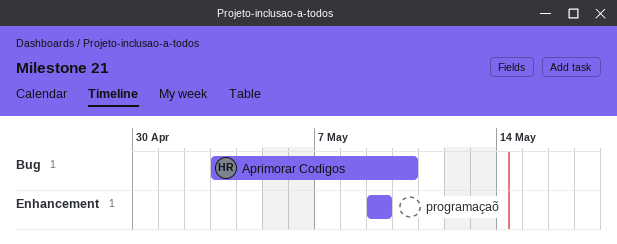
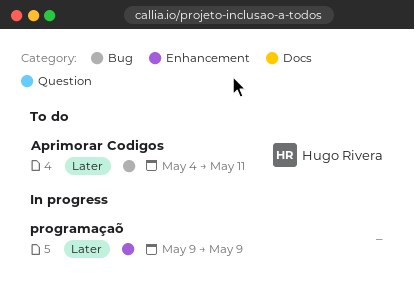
Aprimorar Codigos, start: May 3 -> May 4
Aprimorar Codigos, due: May 10 -> May 11

